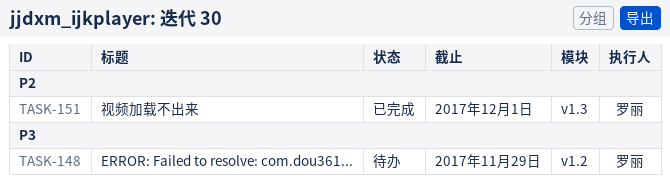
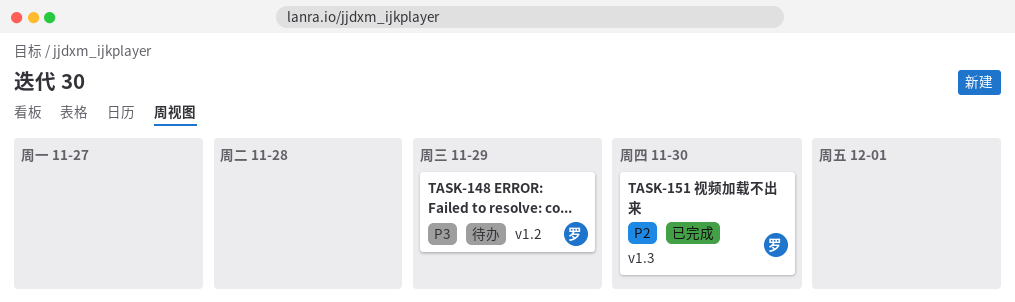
TASK-151, due: Dec 1 -> Nov 30

